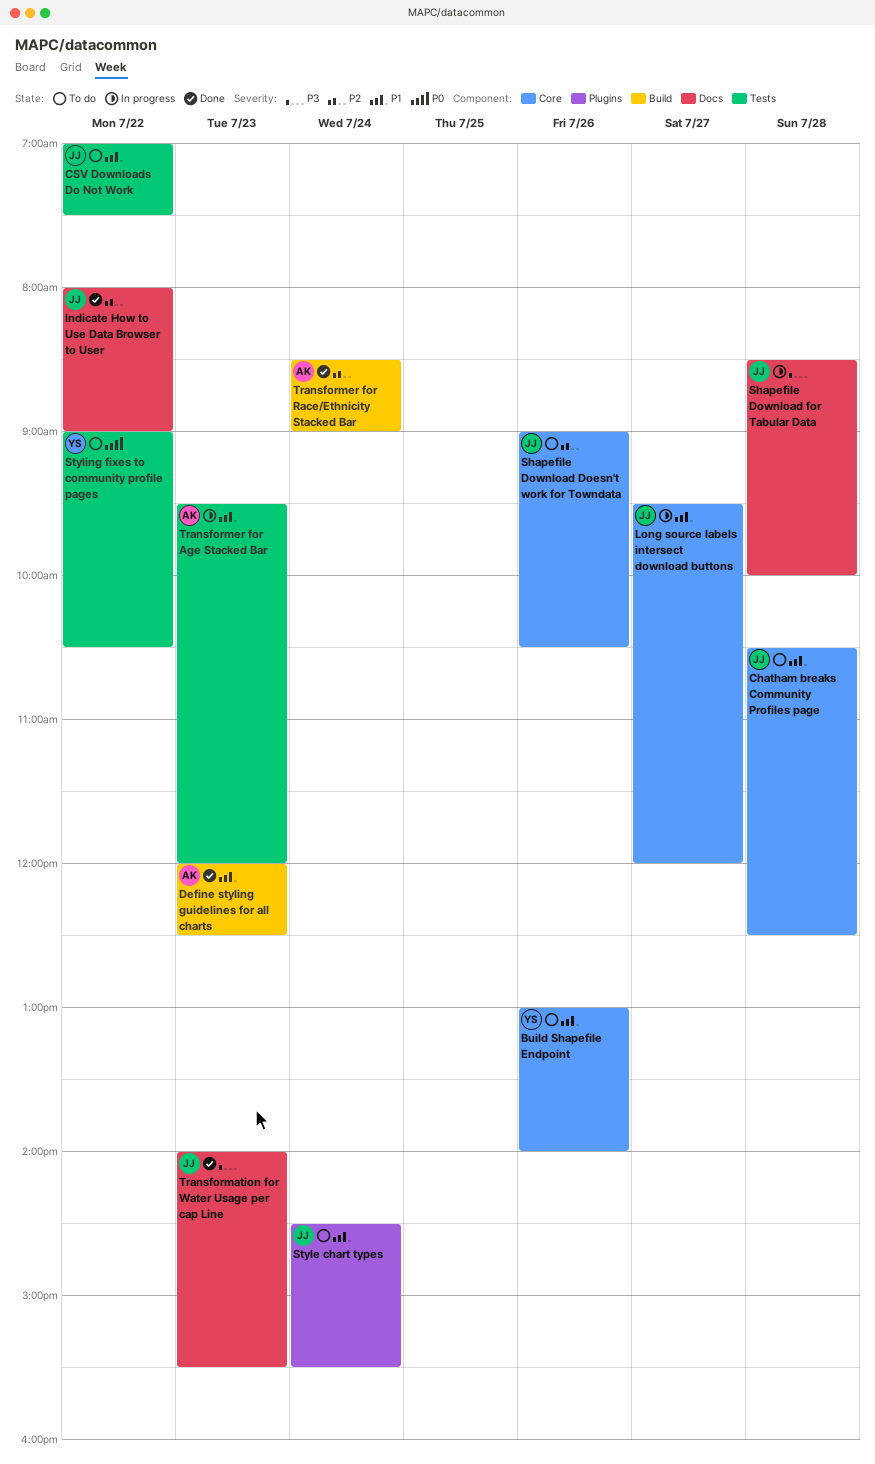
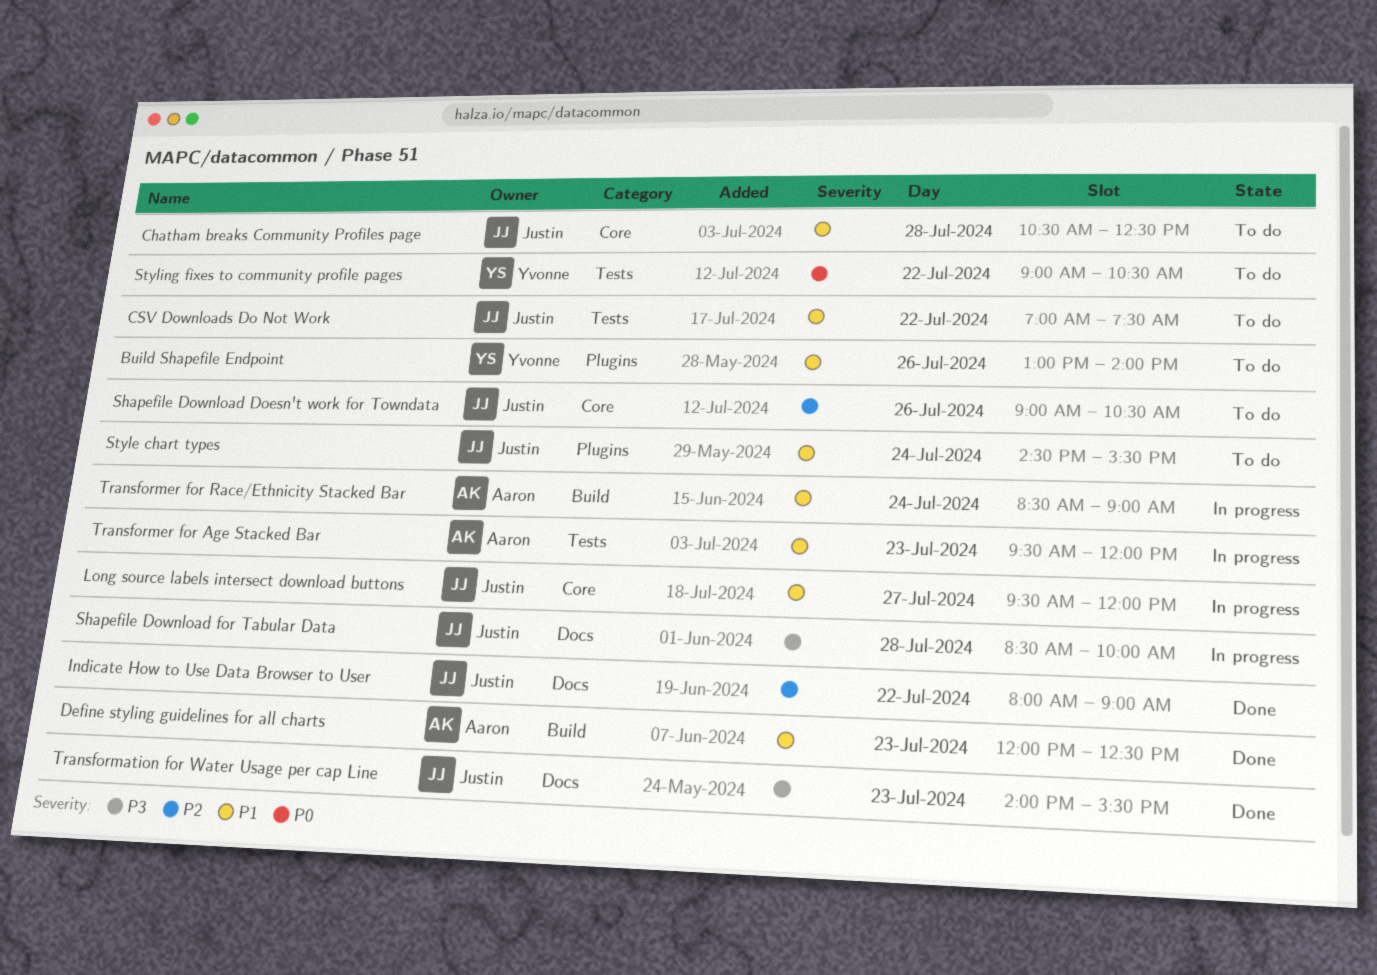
Build Shapefile Endpoint, label: Core -> Plugins
Transformer for Race/Ethnicity Stacked Bar, status: Done -> In progress
Transformer for Race/Ethnicity Stacked Bar, priority: P2 -> P1

